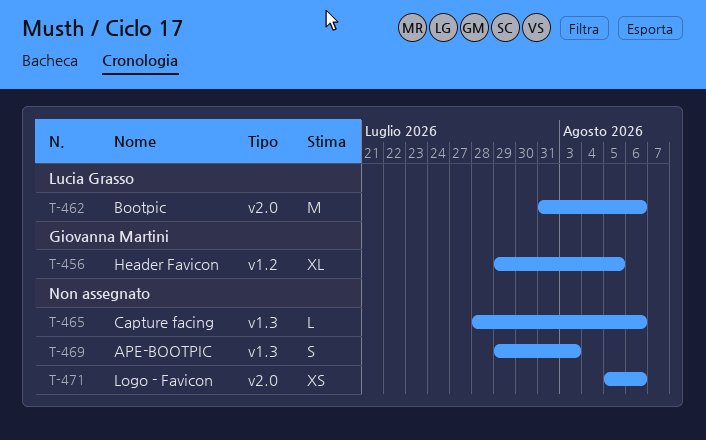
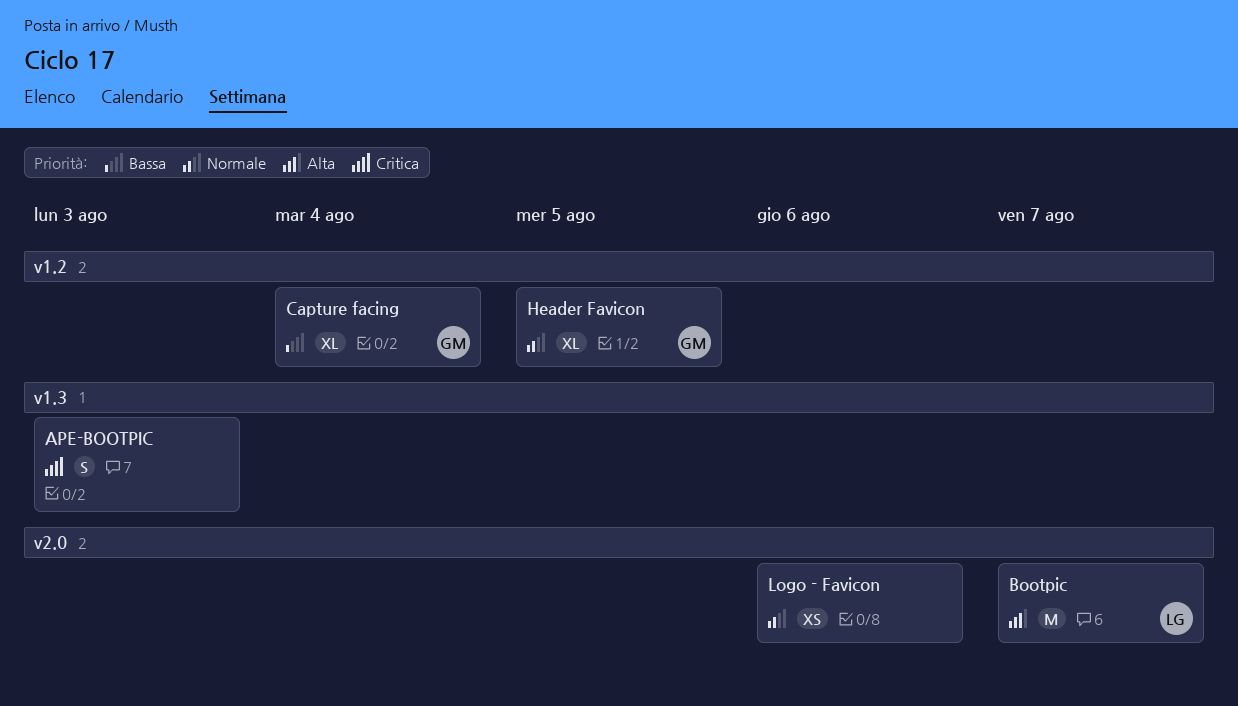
Bootpic, due: Aug 6 -> Aug 7
Capture facing, owner: none -> Giovanna Martini
Capture facing, label: v1.3 -> v1.2
Capture facing, estimate: L -> XL
Capture facing, due: Aug 6 -> Aug 4

